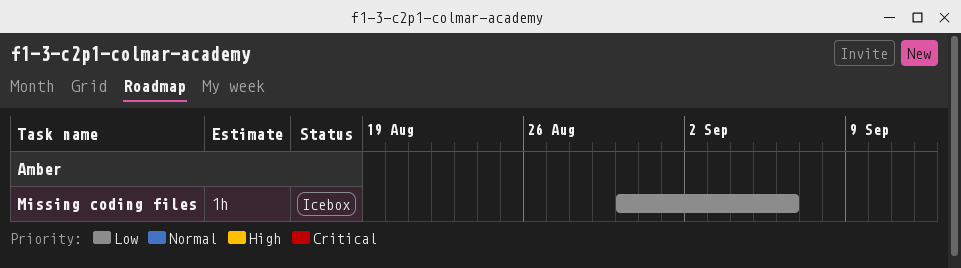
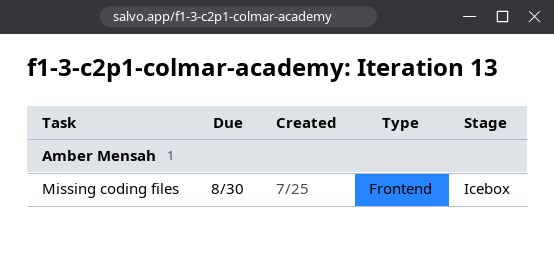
Missing coding files, due: Sep 6 -> Aug 30

